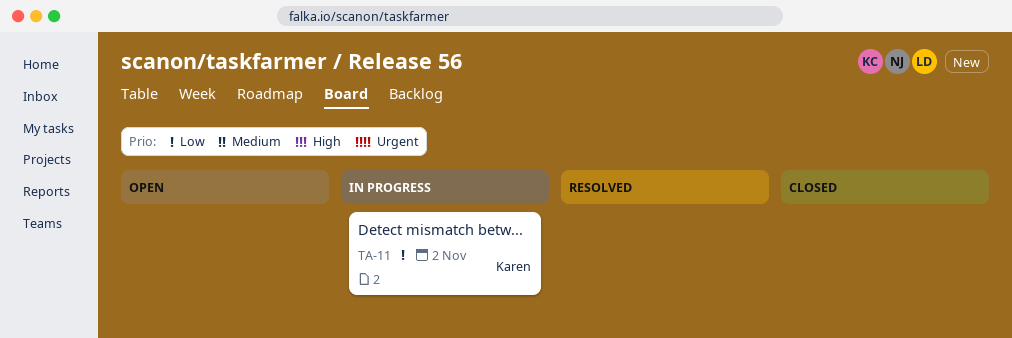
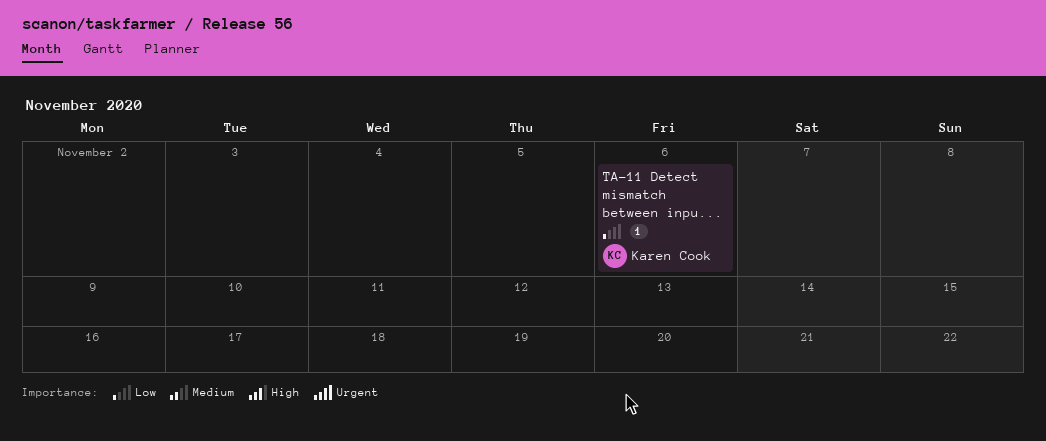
TA-11, due: Nov 2 -> Nov 6

